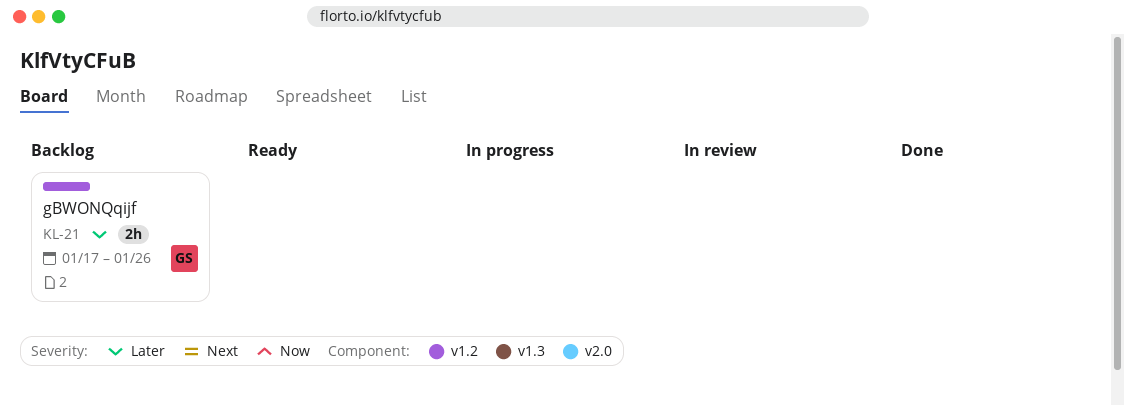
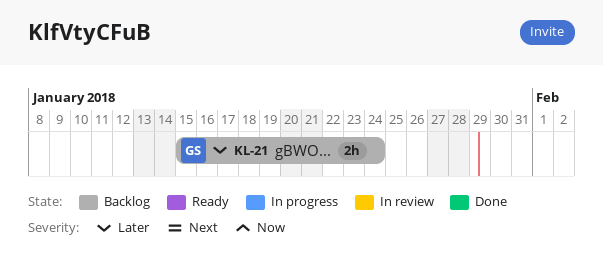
KL-21, start: Jan 17 -> Jan 15
KL-21, due: Jan 26 -> Jan 24

